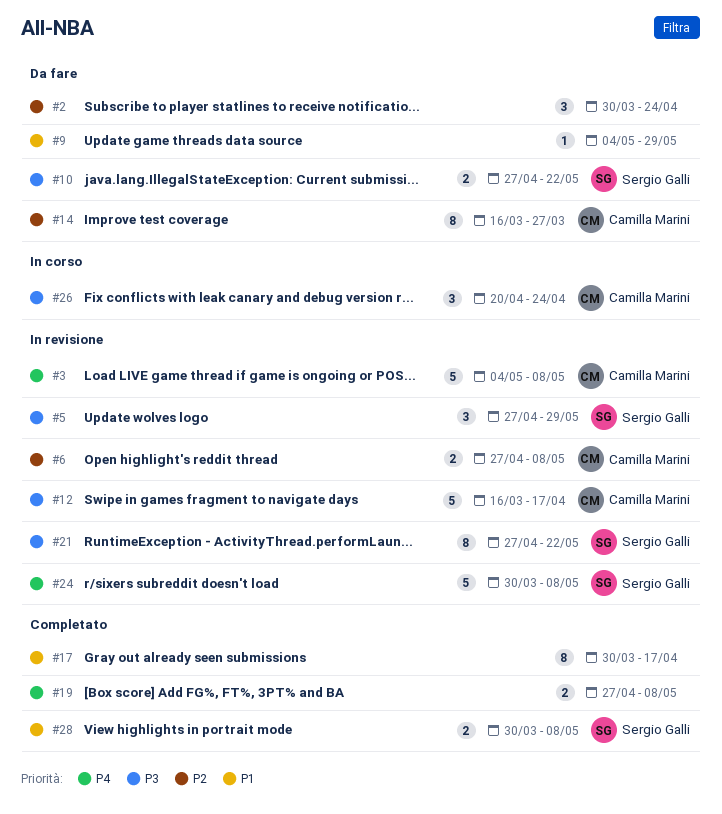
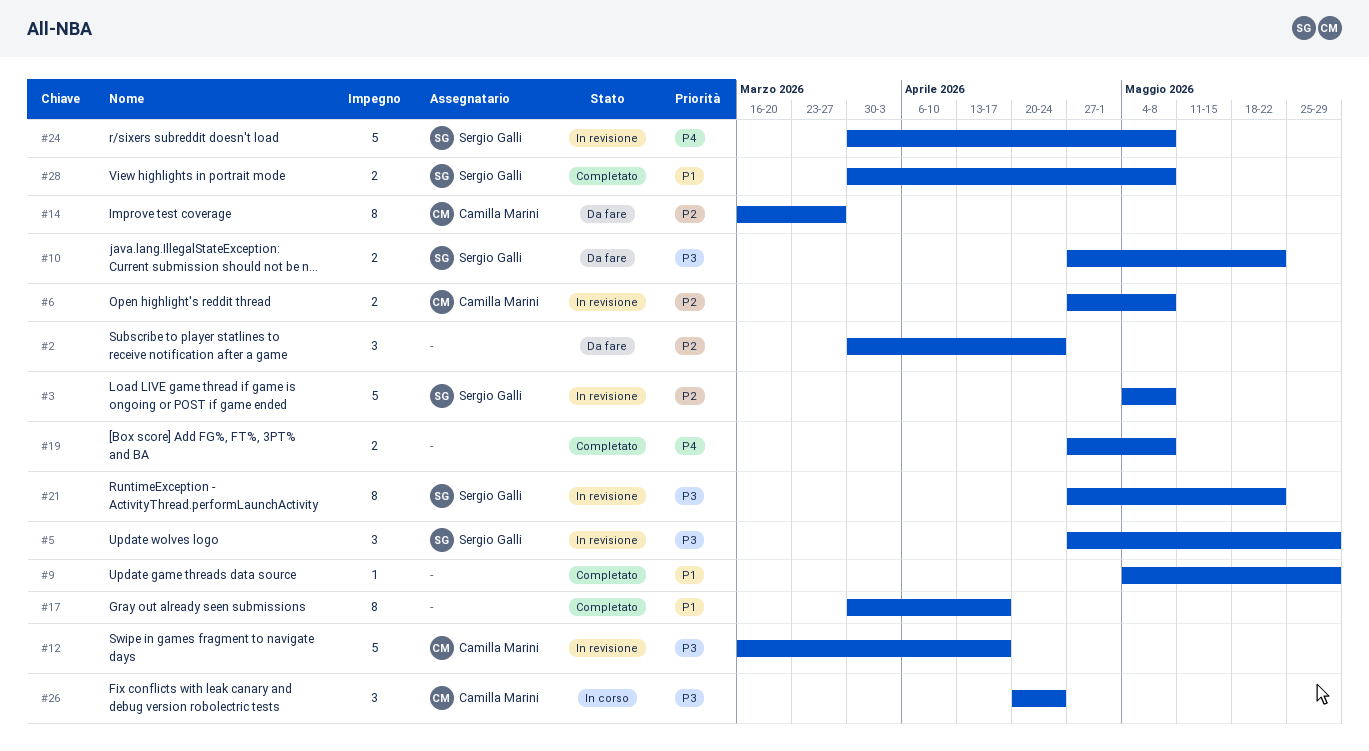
#3, owner: Camilla Marini -> Sergio Galli
#3, priority: P4 -> P2
#9, status: Da fare -> Completato

